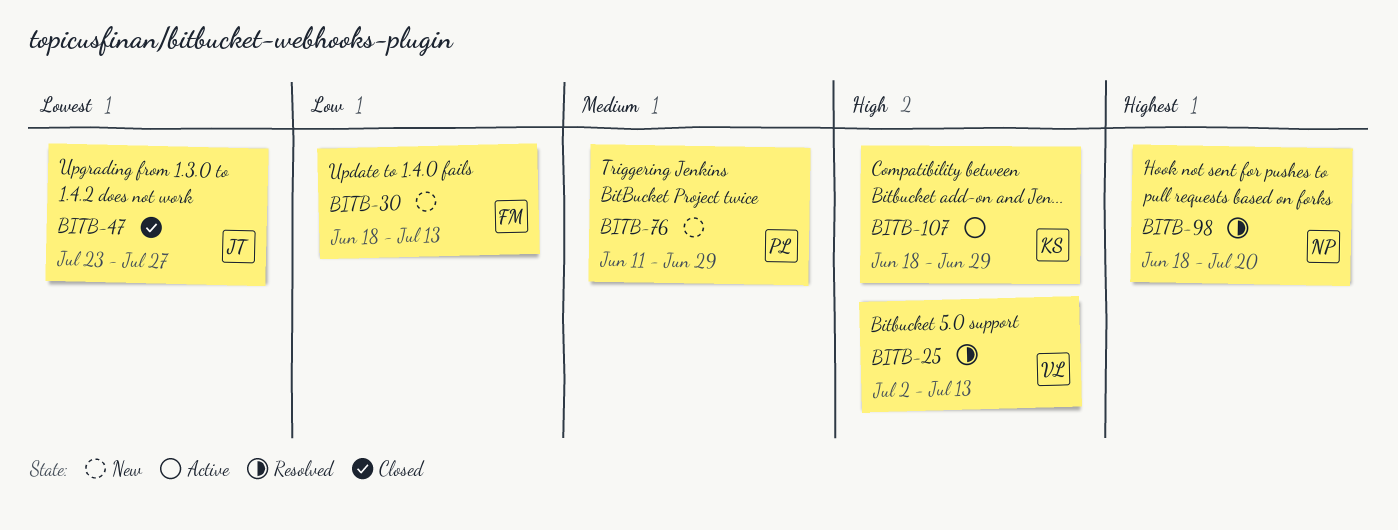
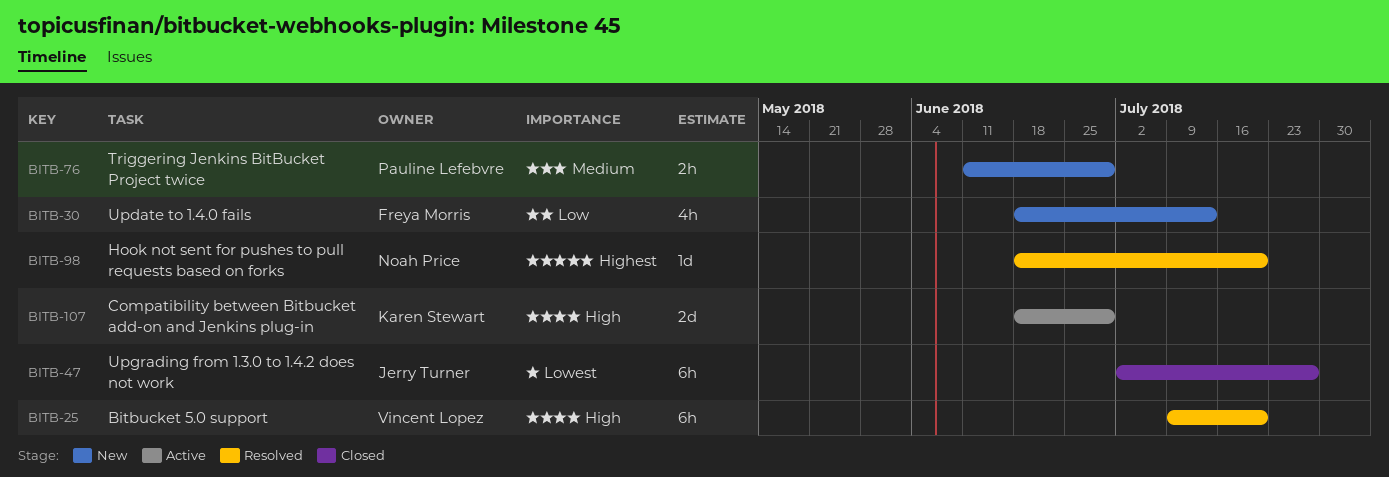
BITB-25, start: Jul 2 -> Jul 9
BITB-25, due: Jul 13 -> Jul 20
BITB-47, start: Jul 23 -> Jul 2

